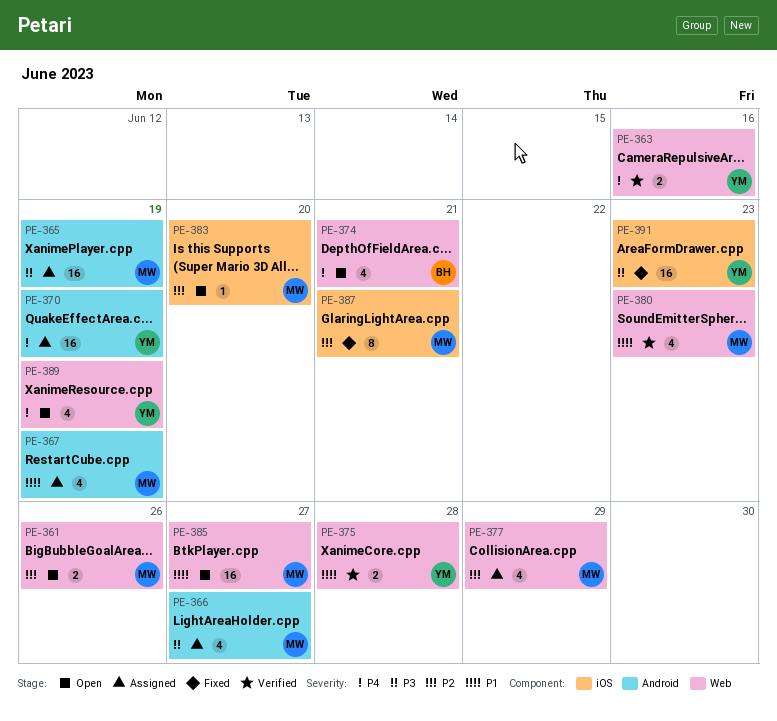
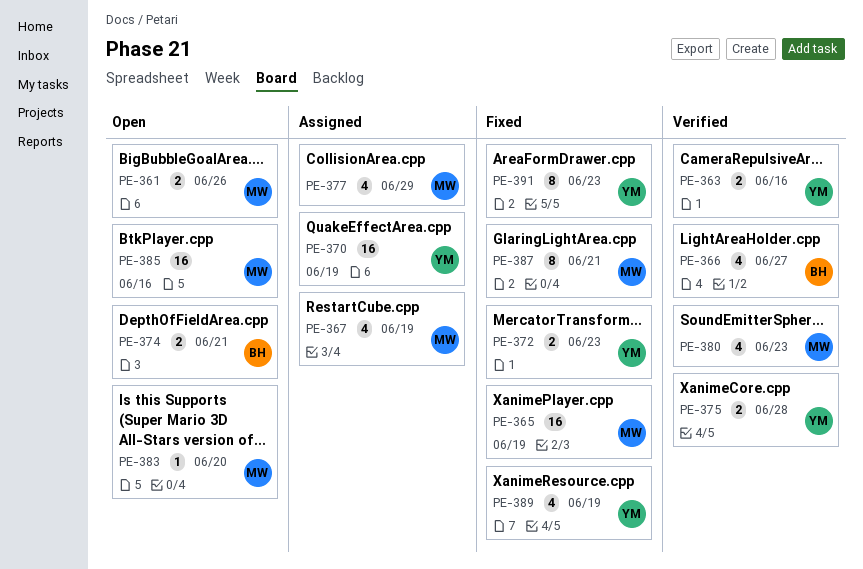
PE-365, status: Assigned -> Fixed
PE-366, status: Assigned -> Verified
PE-366, owner: MW -> BH
PE-372: none -> present
PE-374, estimate: 4 -> 2
PE-385, due: Jun 27 -> Jun 16
PE-389, status: Open -> Fixed
PE-391, estimate: 16 -> 8

